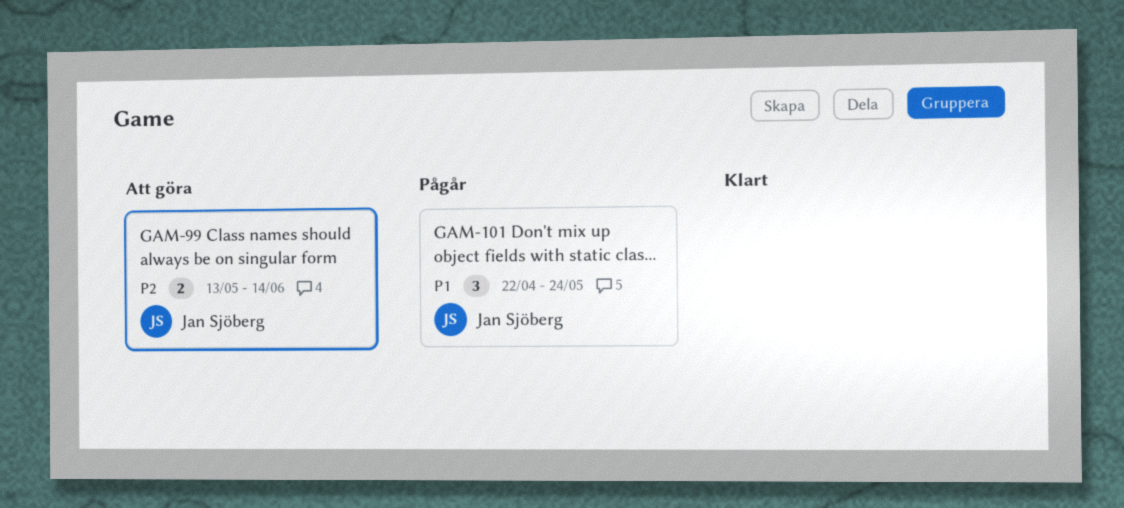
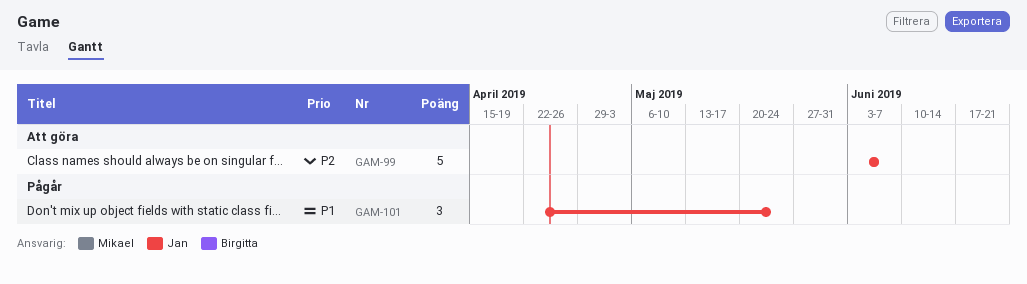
GAM-99, estimate: 2 -> 5
GAM-99, start: May 13 -> Jun 3
GAM-99, due: Jun 14 -> Jun 7

